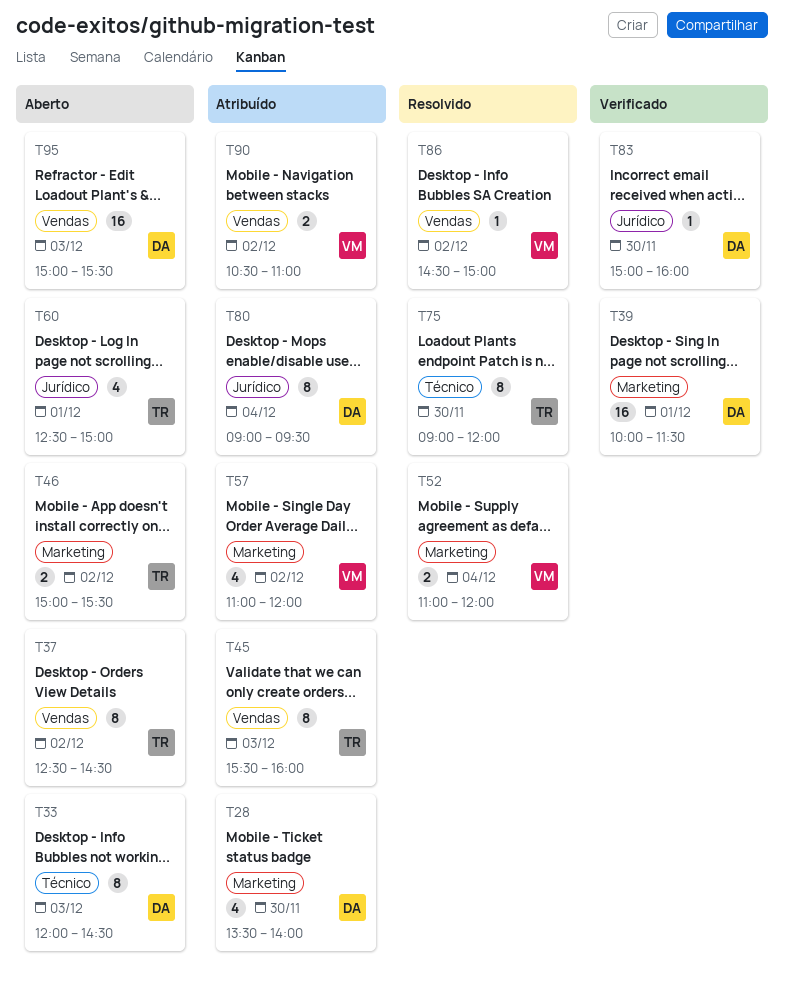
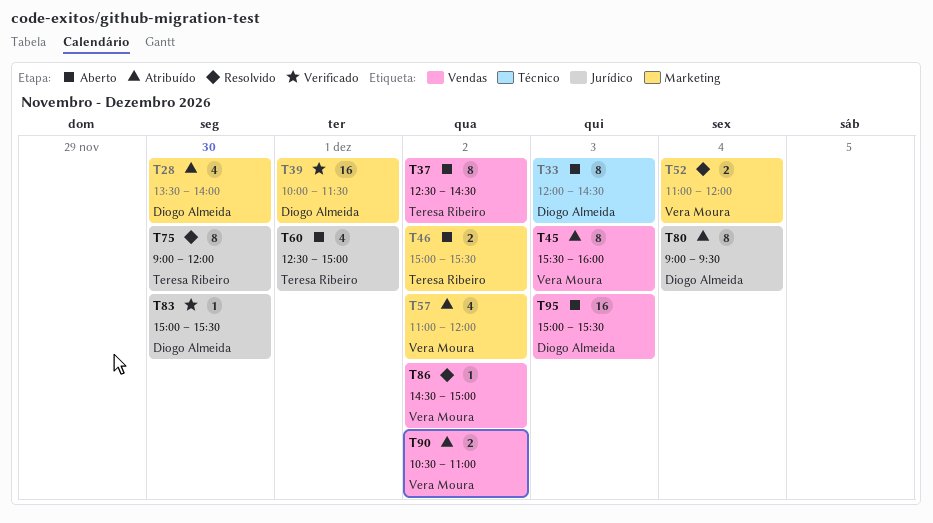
T45, owner: Teresa Ribeiro -> Vera Moura
T75, label: Técnico -> Jurídico
T83, ends: 16:00 -> 15:30

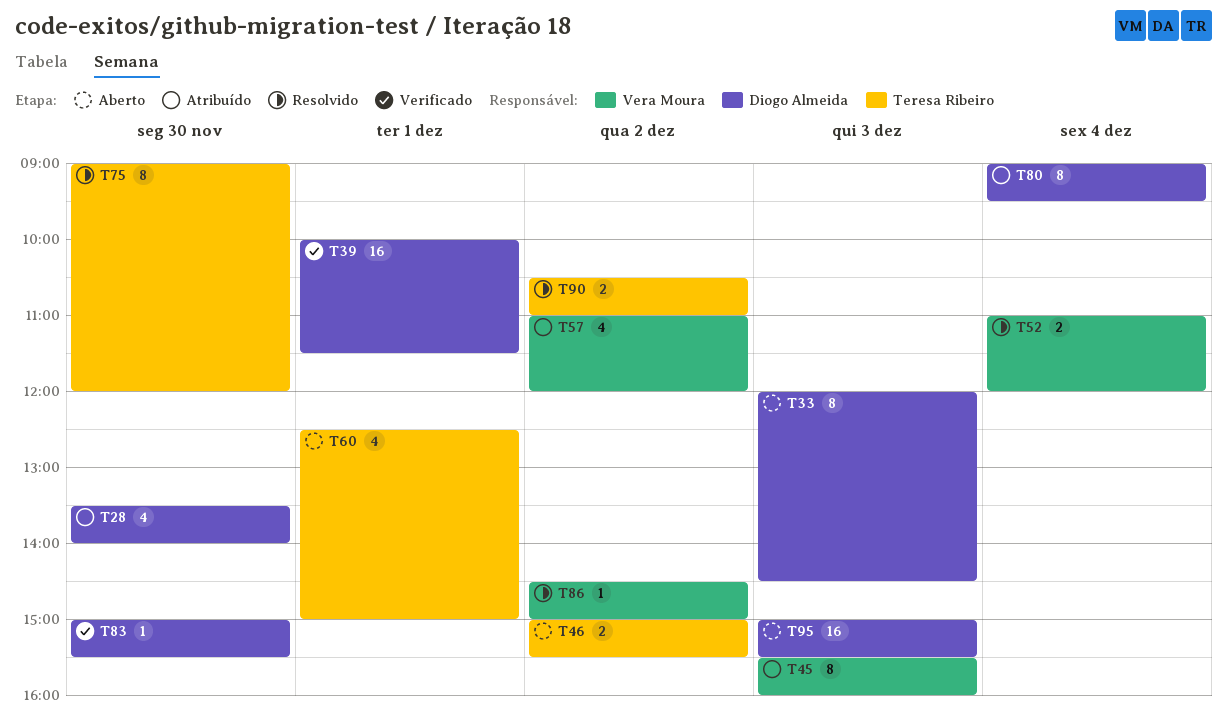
T37: present -> none
T90, status: Atribuído -> Resolvido
T90, owner: Vera Moura -> Teresa Ribeiro

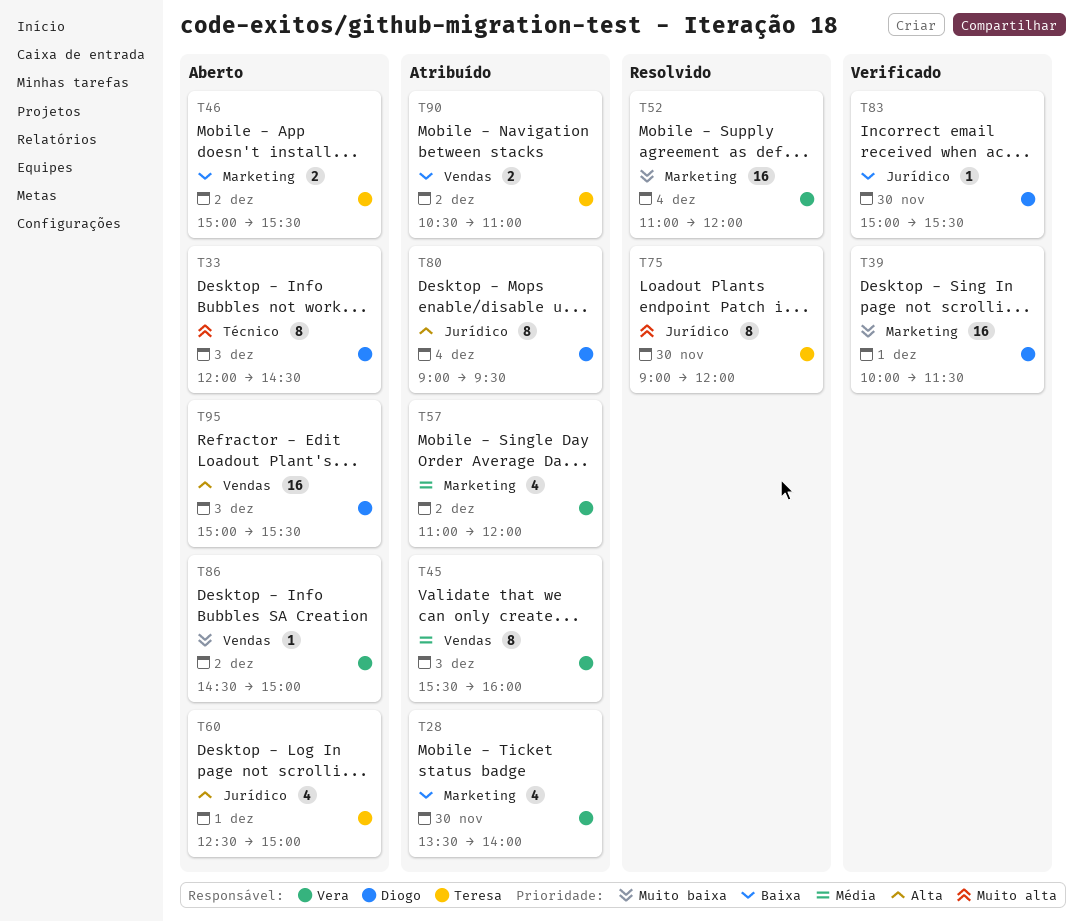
T28, owner: Diogo Almeida -> Vera Moura
T52, estimate: 2 -> 16
T86, status: Resolvido -> Aberto
T90, status: Resolvido -> Atribuído

